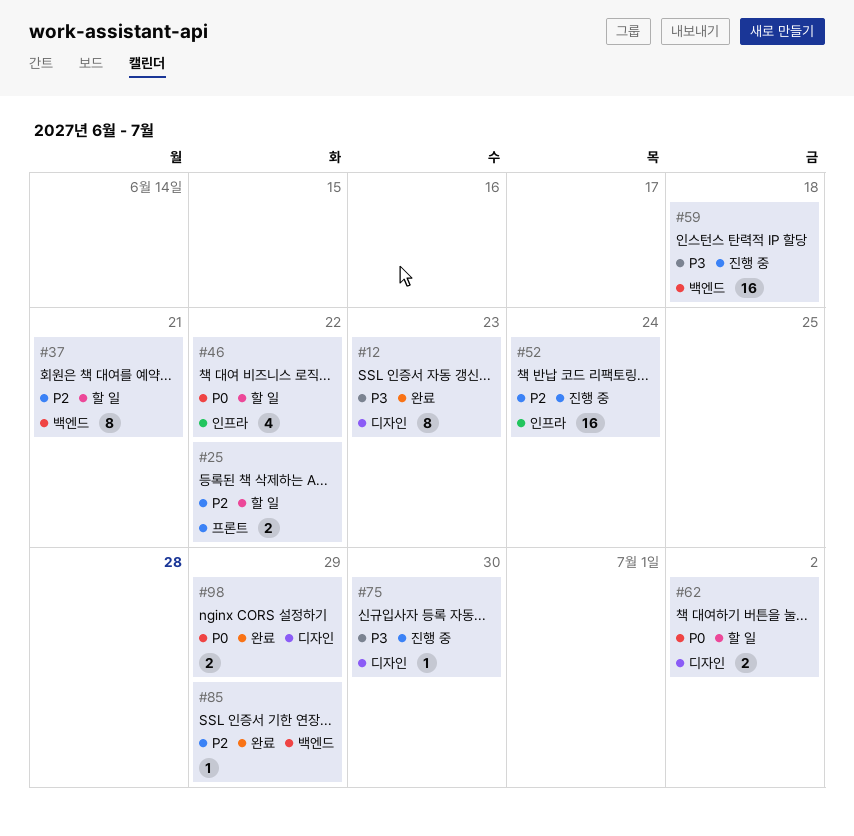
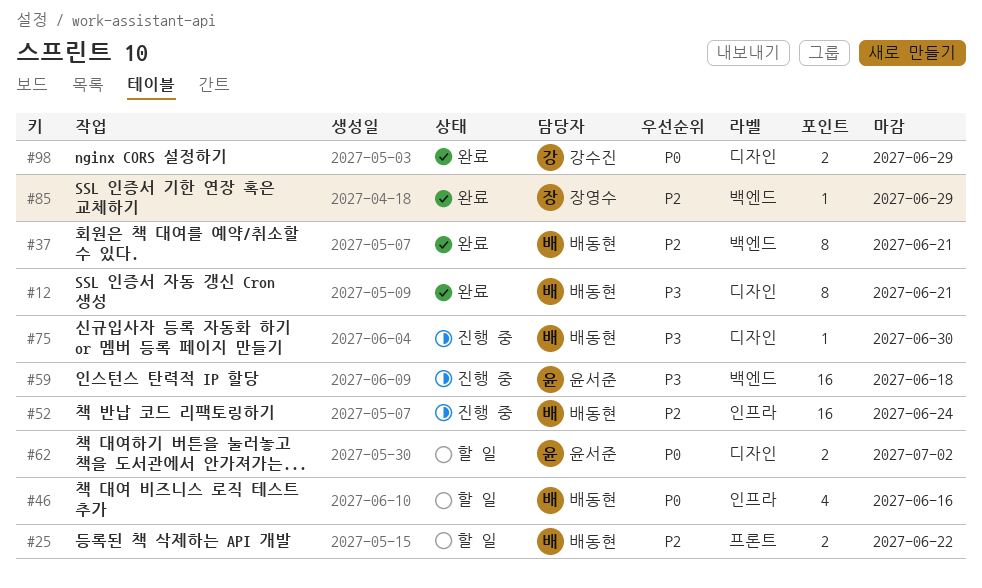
#12, due: Jun 23 -> Jun 21
#37, status: 할 일 -> 완료
#46, due: Jun 22 -> Jun 16

